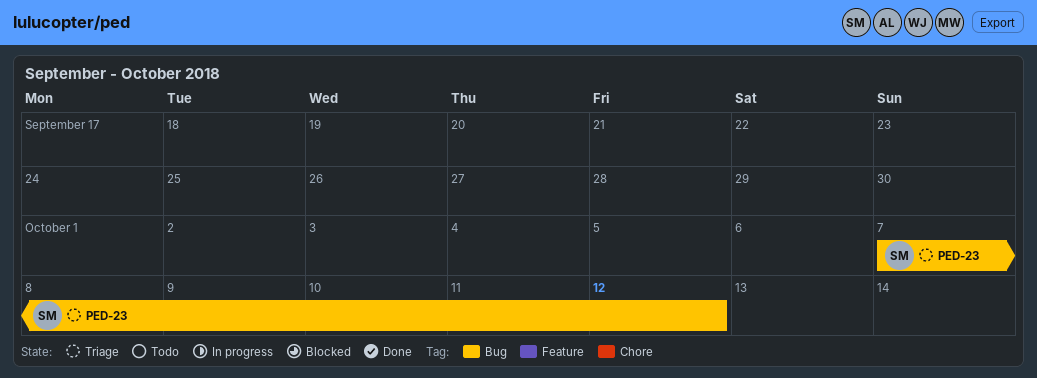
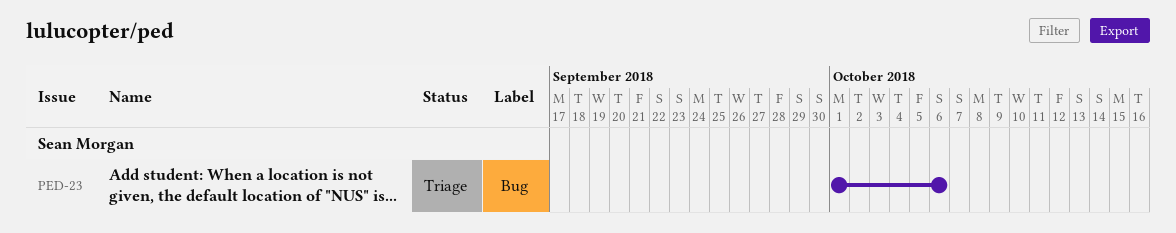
PED-23, start: Oct 7 -> Oct 1
PED-23, due: Oct 12 -> Oct 6

